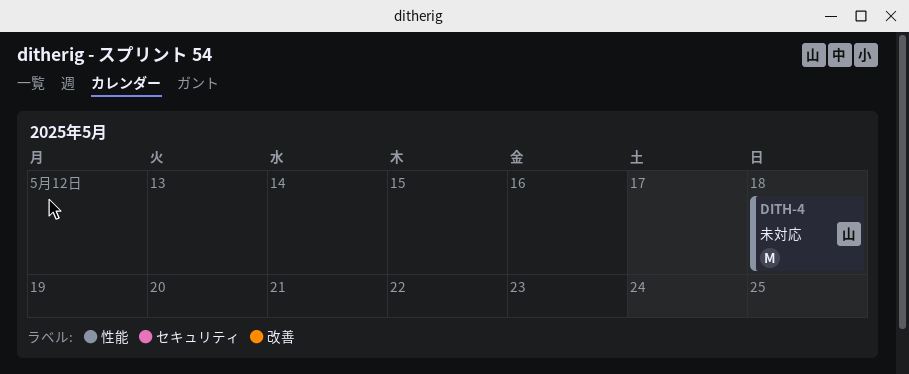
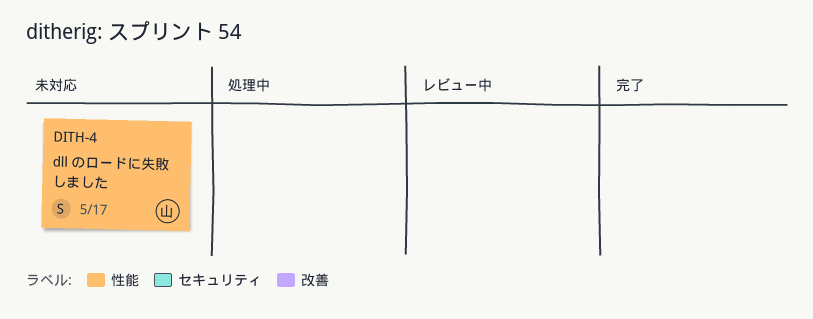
DITH-4, estimate: M -> S
DITH-4, due: May 18 -> May 17

